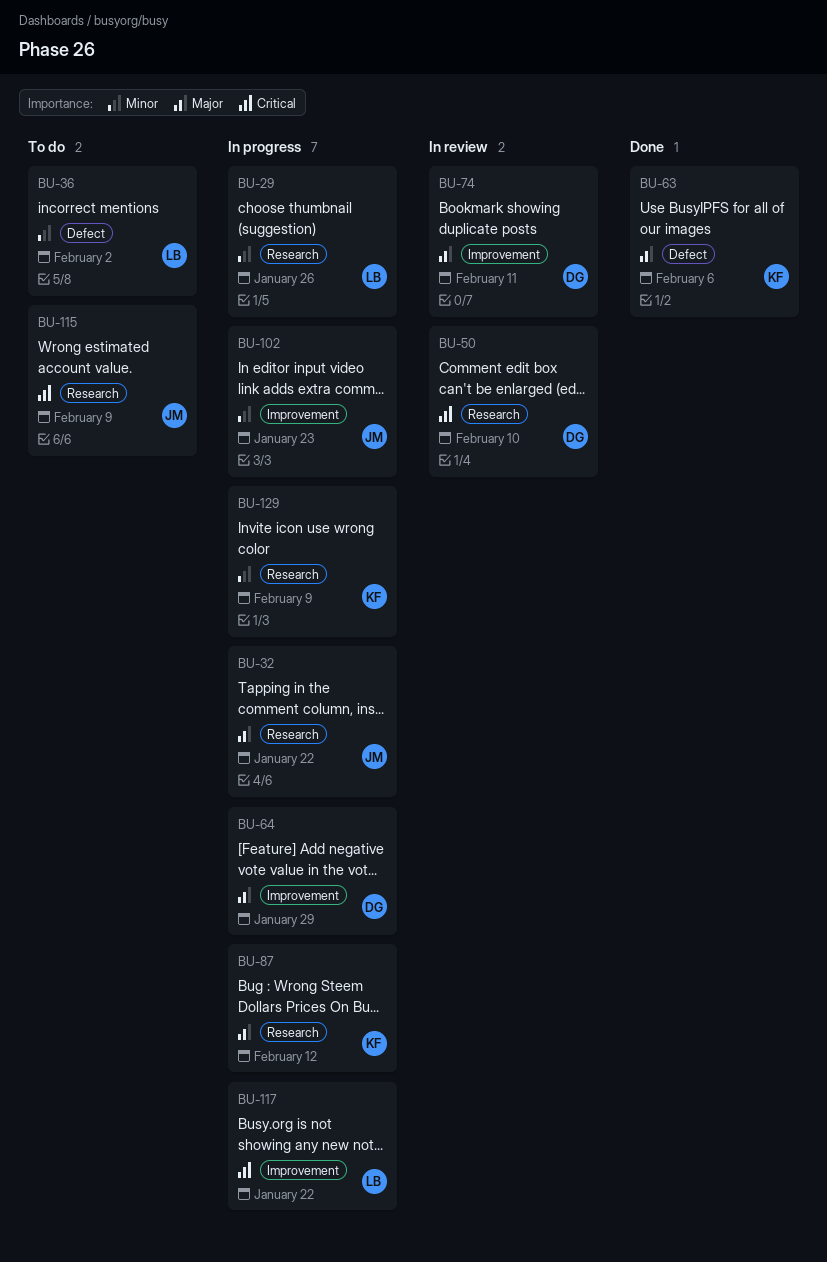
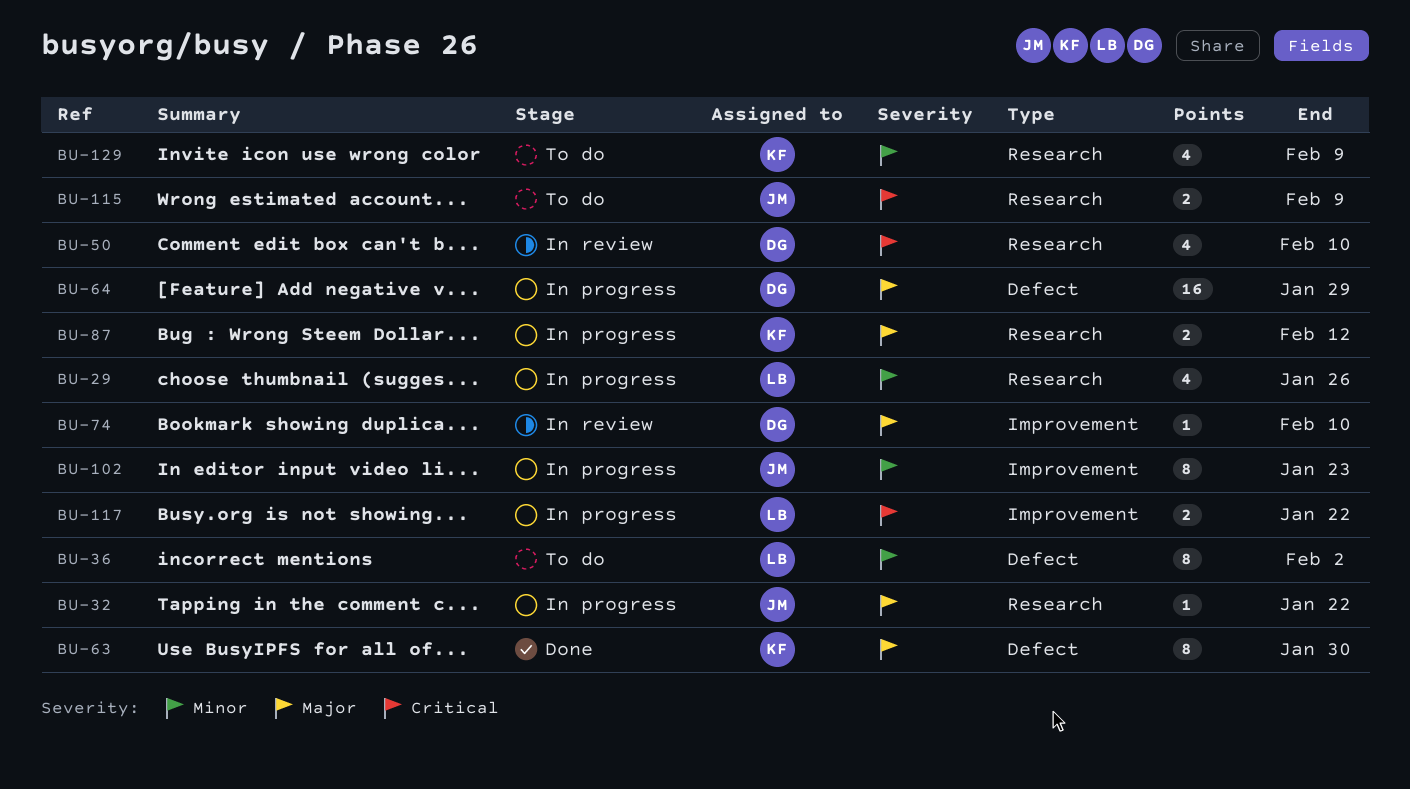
BU-63, due: Feb 6 -> Jan 30
BU-64, label: Improvement -> Defect
BU-74, due: Feb 11 -> Feb 10
BU-129, status: In progress -> To do

